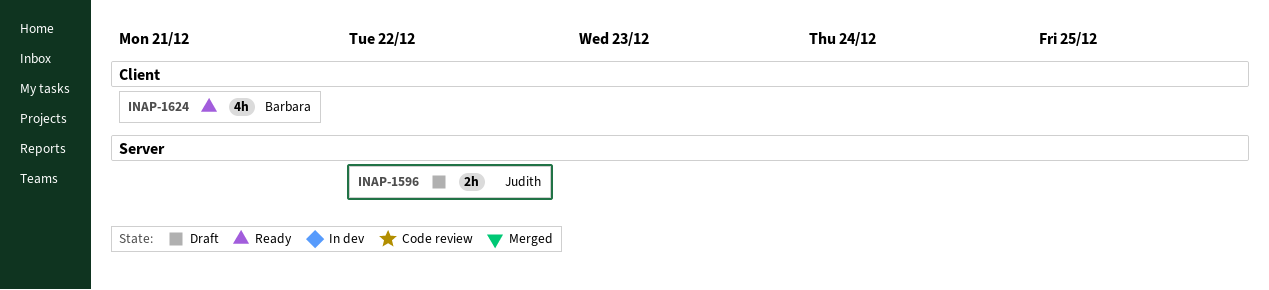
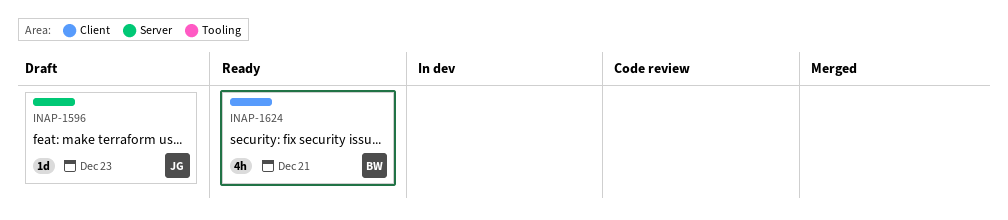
INAP-1596, estimate: 2h -> 1d
INAP-1596, due: Dec 22 -> Dec 23

